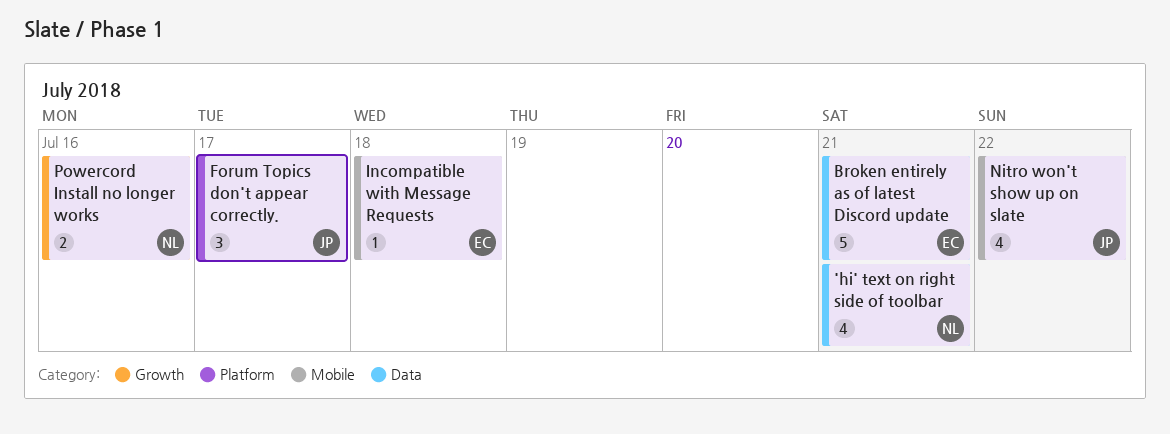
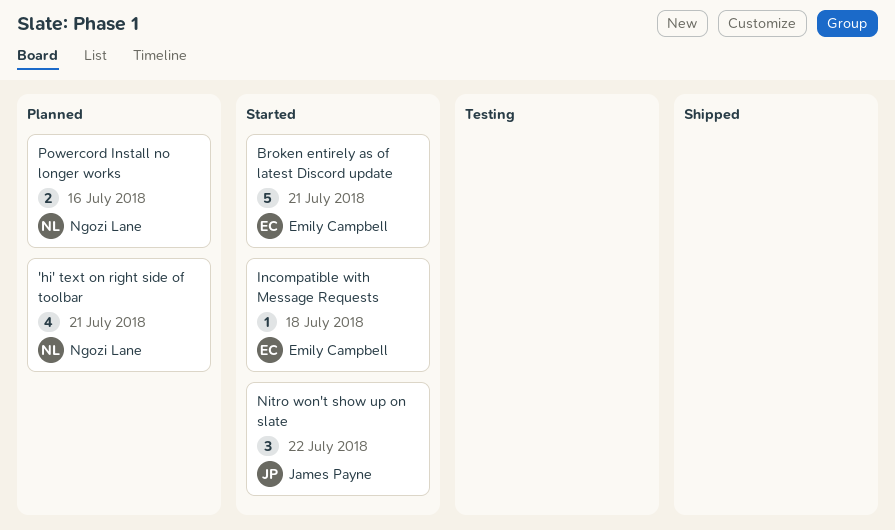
Forum Topics don't appear correctly.: present -> none
Nitro won't show up on slate, estimate: 4 -> 3

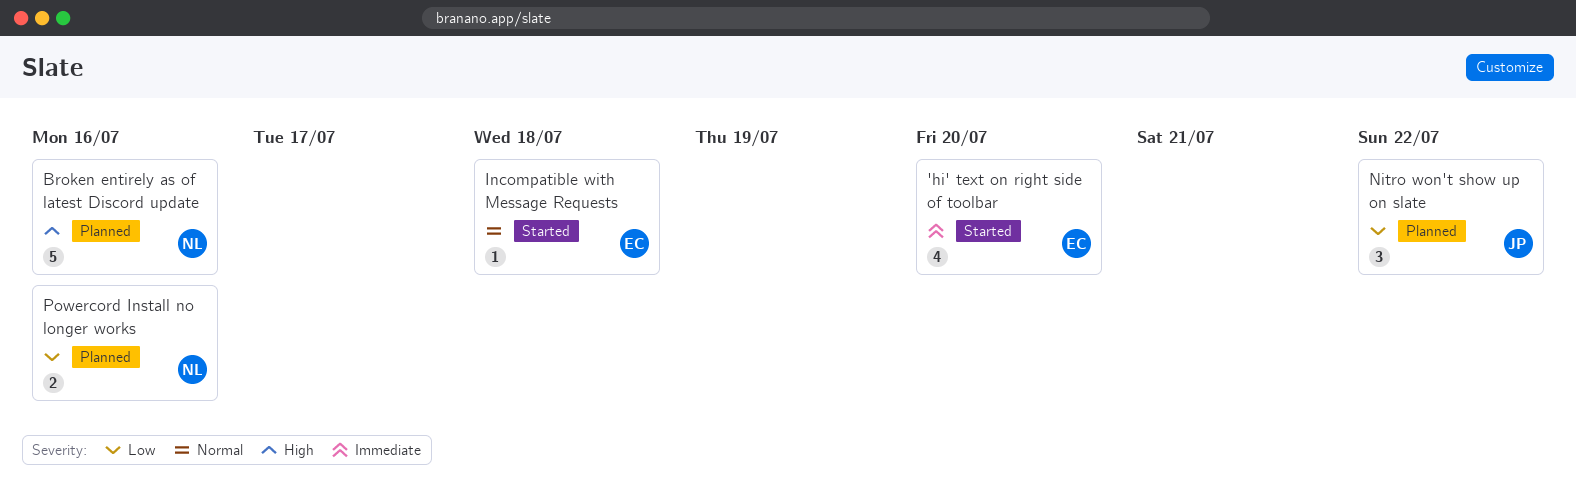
'hi' text on right side of toolbar, status: Planned -> Started
'hi' text on right side of toolbar, owner: Ngozi Lane -> Emily Campbell
'hi' text on right side of toolbar, due: Jul 21 -> Jul 20
Broken entirely as of latest Discord update, status: Started -> Planned
Broken entirely as of latest Discord update, owner: Emily Campbell -> Ngozi Lane
Broken entirely as of latest Discord update, due: Jul 21 -> Jul 16
Nitro won't show up on slate, status: Started -> Planned

